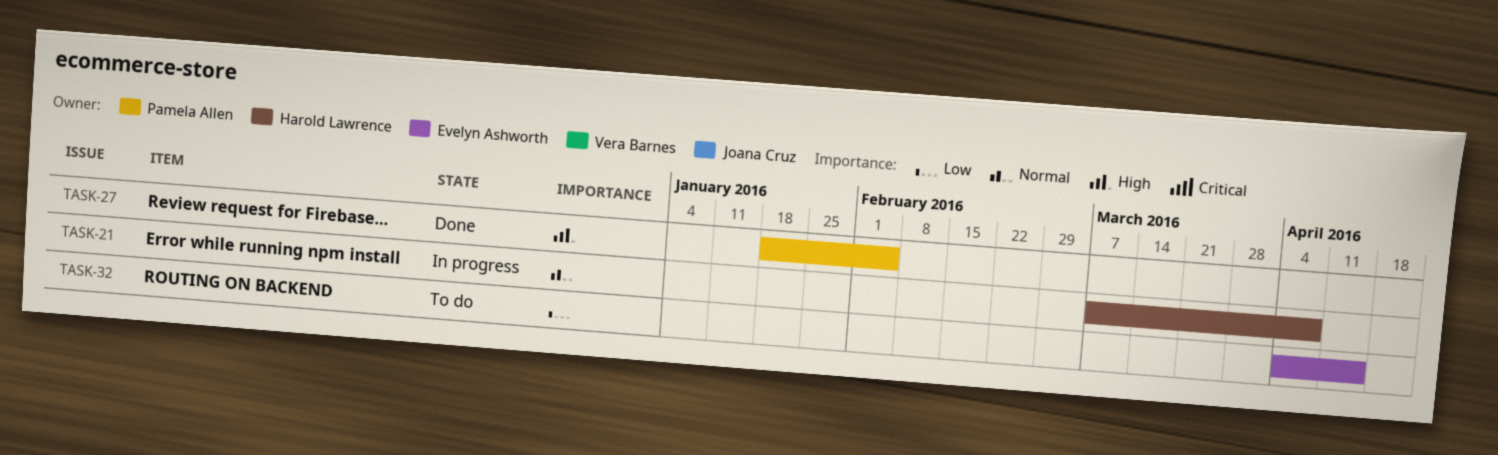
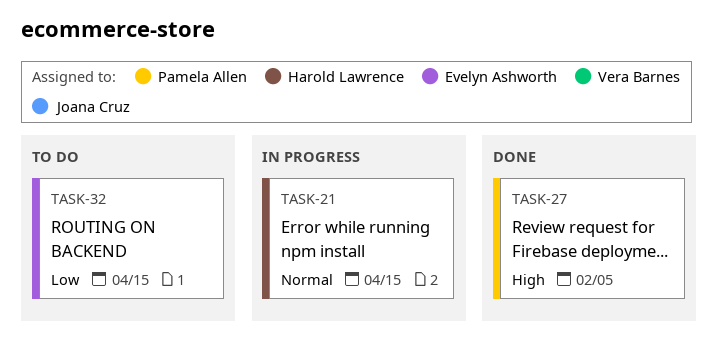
TASK-21, due: Apr 8 -> Apr 15

